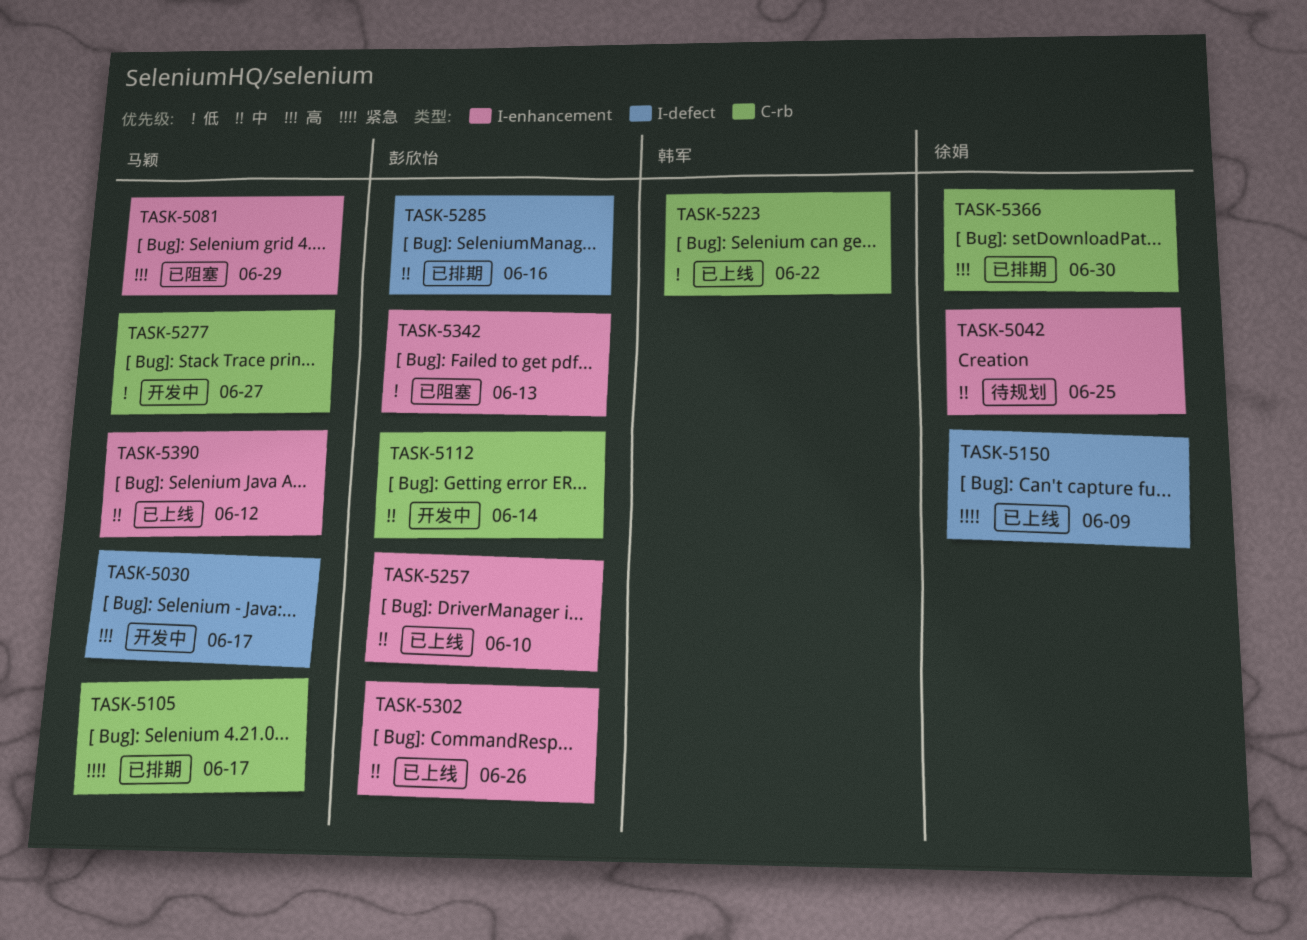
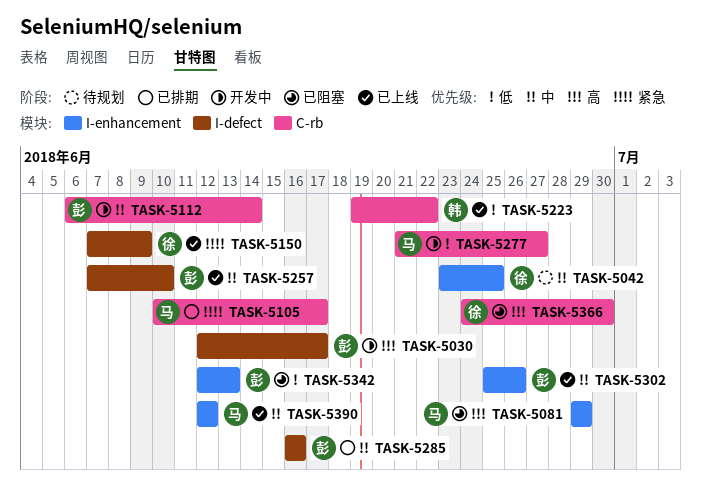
TASK-5030, owner: 马颖 -> 彭欣怡
TASK-5257, label: I-enhancement -> I-defect
TASK-5366, status: 已排期 -> 已阻塞

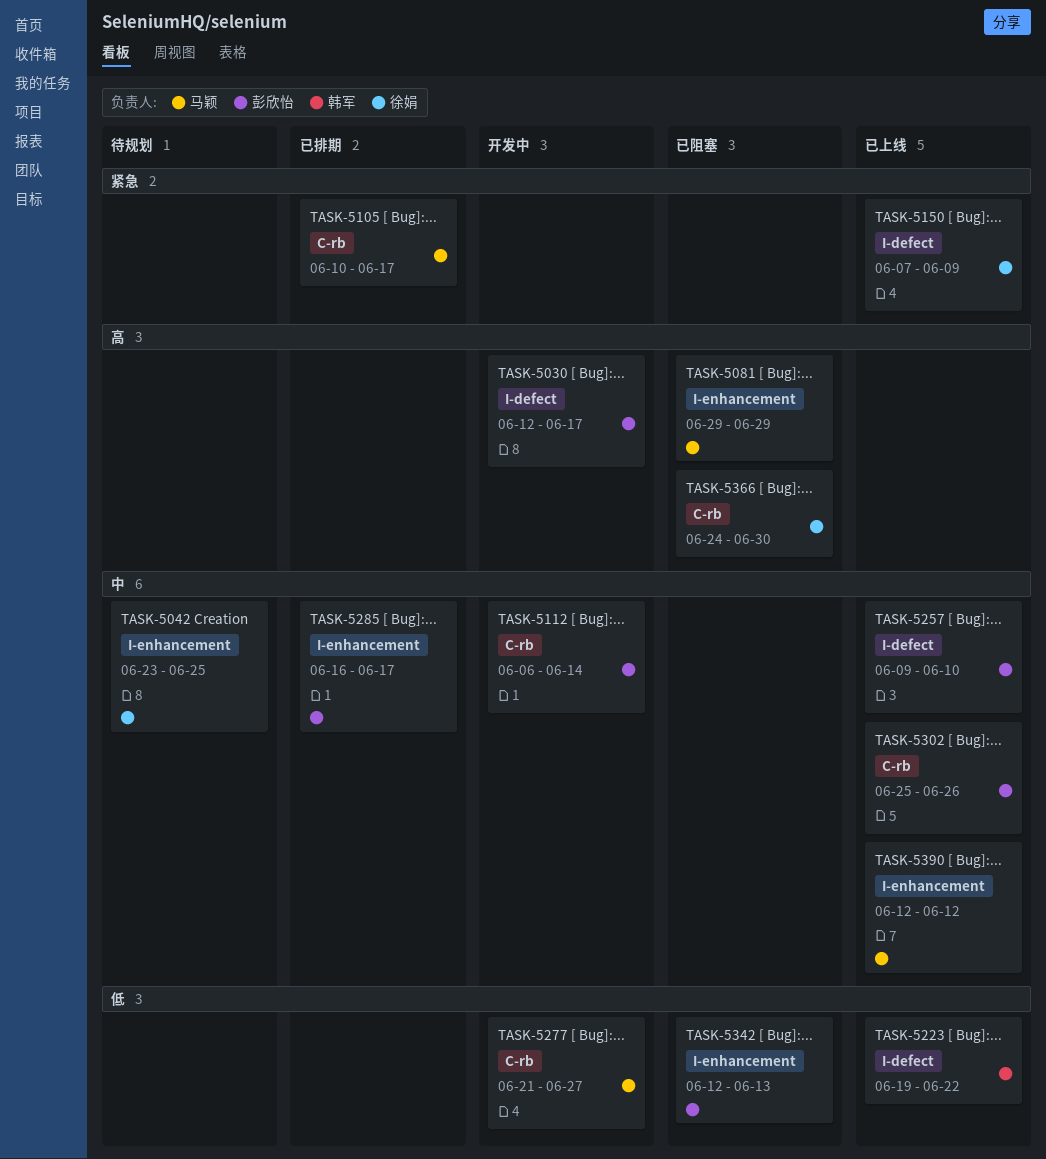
TASK-5223, label: C-rb -> I-defect
TASK-5257, start: Jun 7 -> Jun 9
TASK-5285, label: I-defect -> I-enhancement
TASK-5285, due: Jun 16 -> Jun 17
TASK-5302, label: I-enhancement -> C-rb

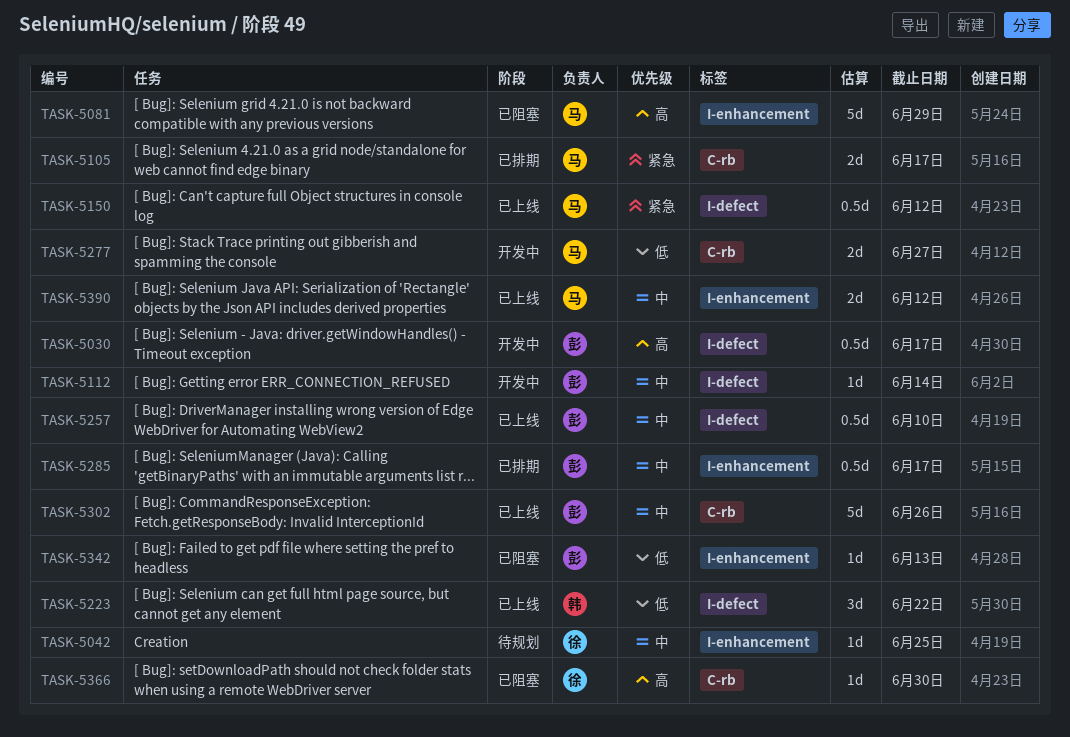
TASK-5112, label: C-rb -> I-defect
TASK-5150, owner: 徐娟 -> 马颖
TASK-5150, due: Jun 9 -> Jun 12

